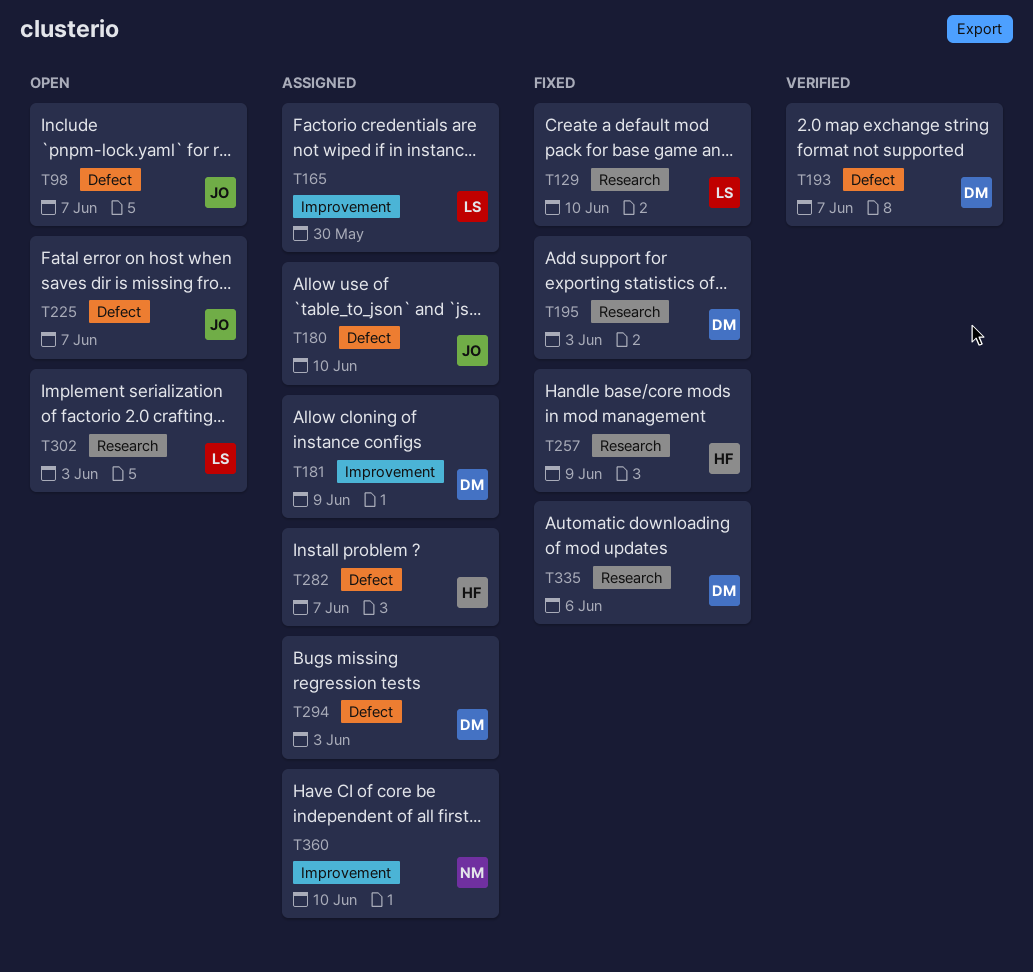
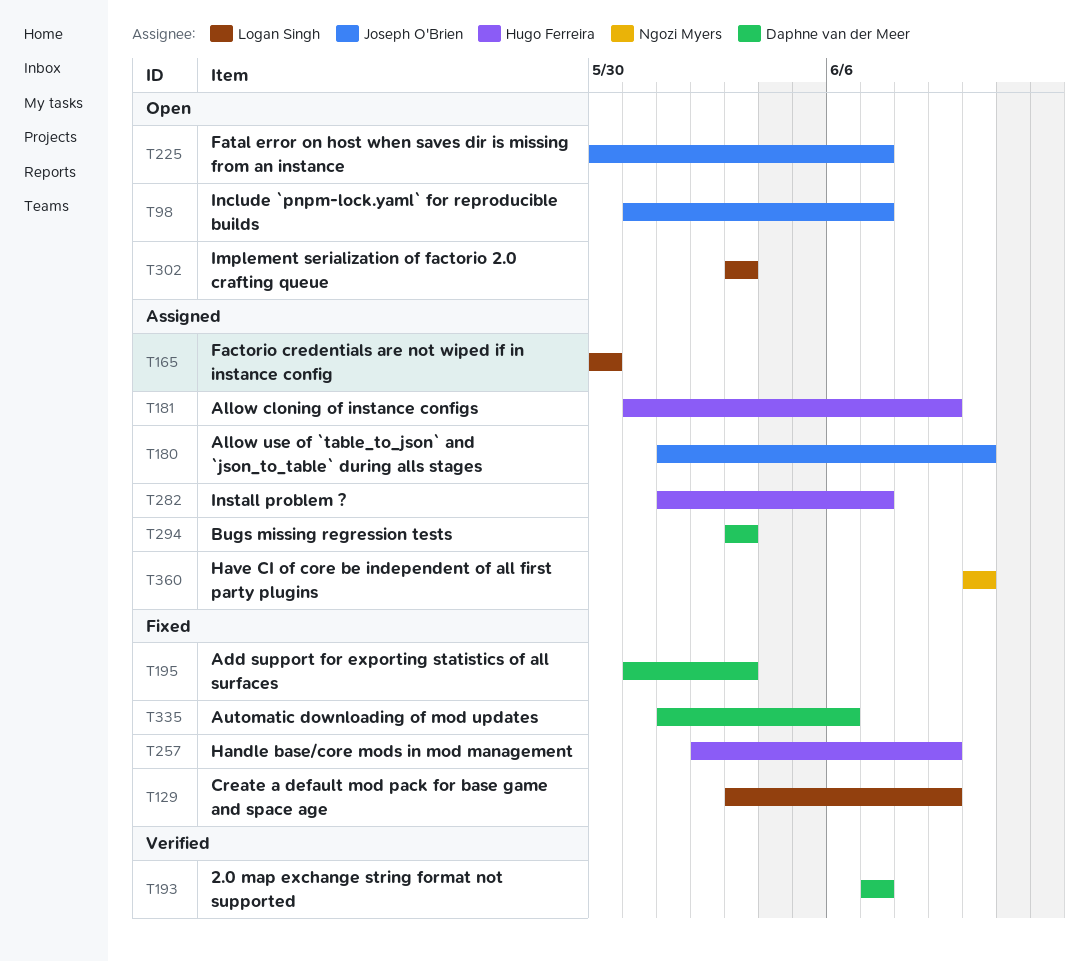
T129, due: Jun 10 -> Jun 9
T181, owner: Daphne van der Meer -> Hugo Ferreira

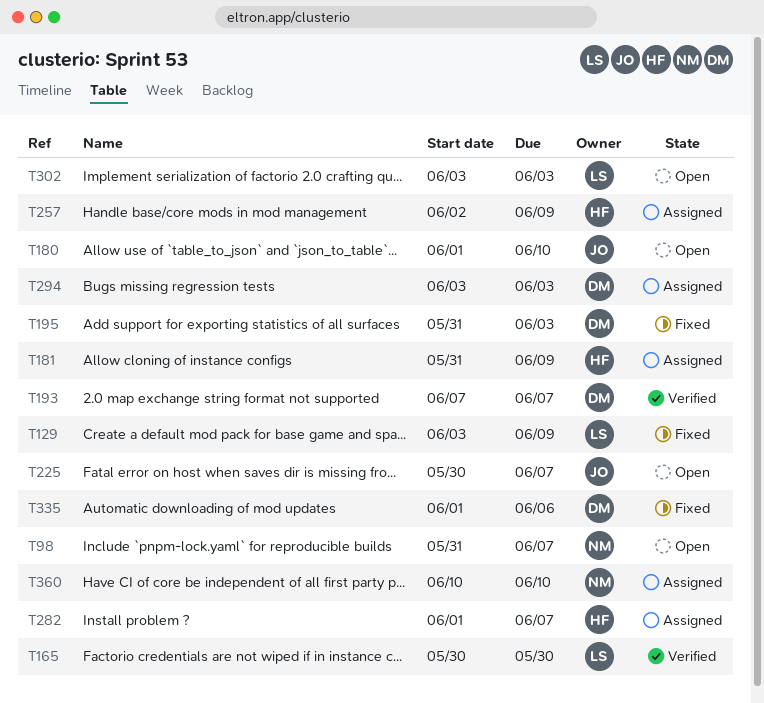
T98, owner: Joseph O'Brien -> Ngozi Myers
T165, status: Assigned -> Verified
T180, status: Assigned -> Open
T257, status: Fixed -> Assigned

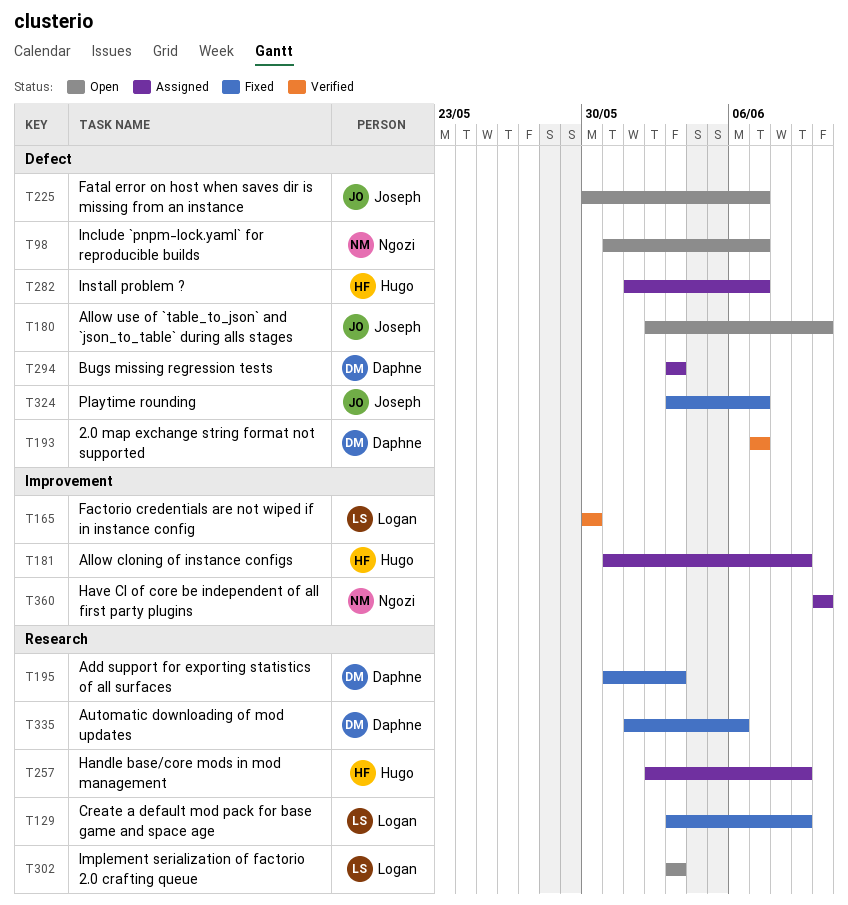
T180, start: Jun 1 -> Jun 2
T324: none -> present

